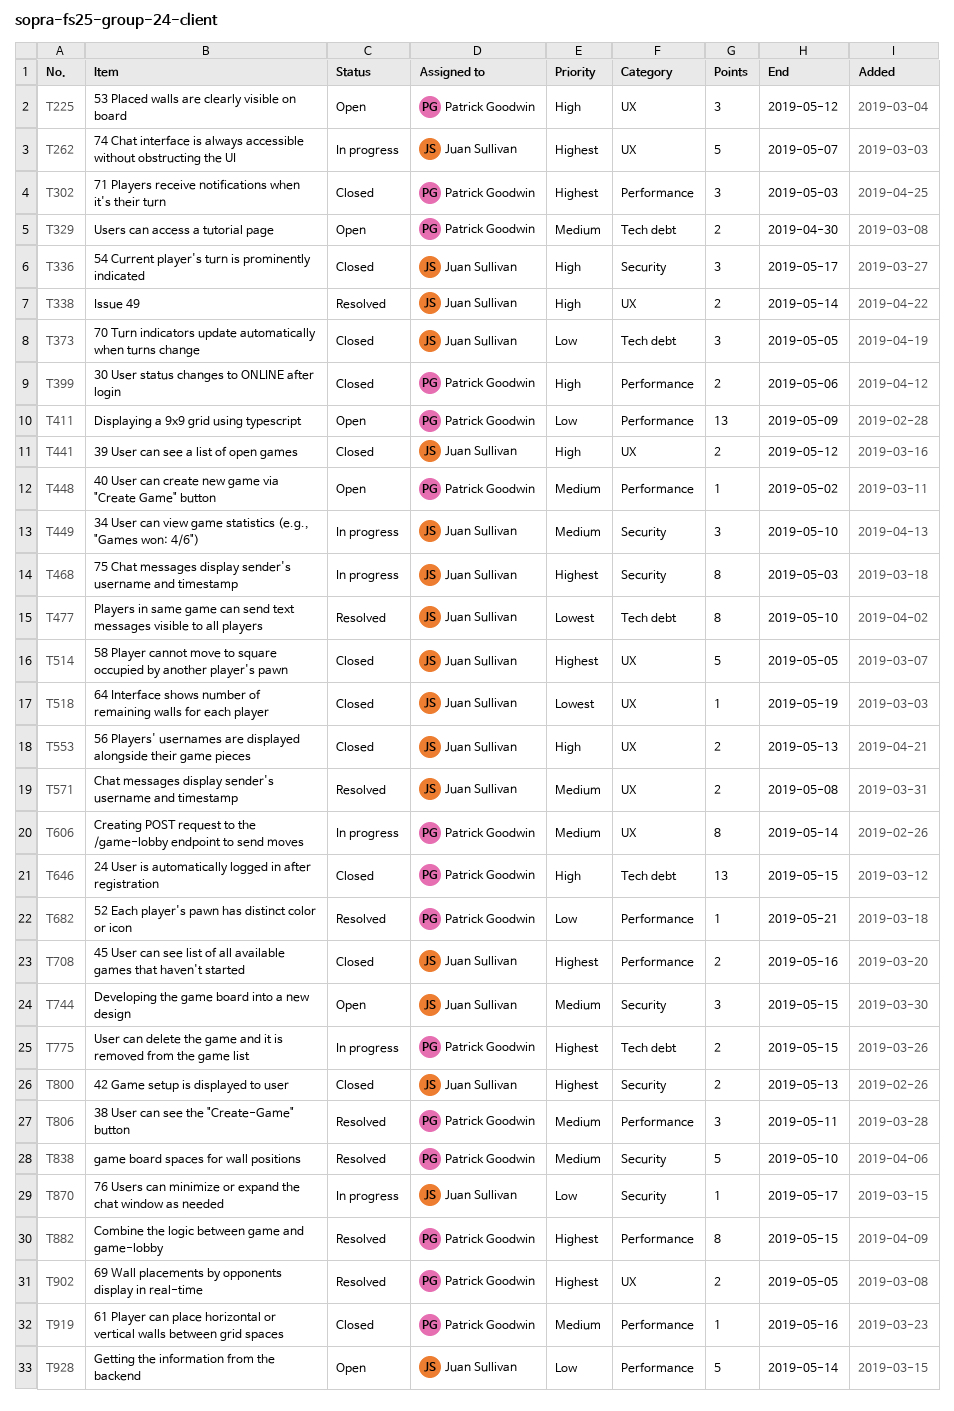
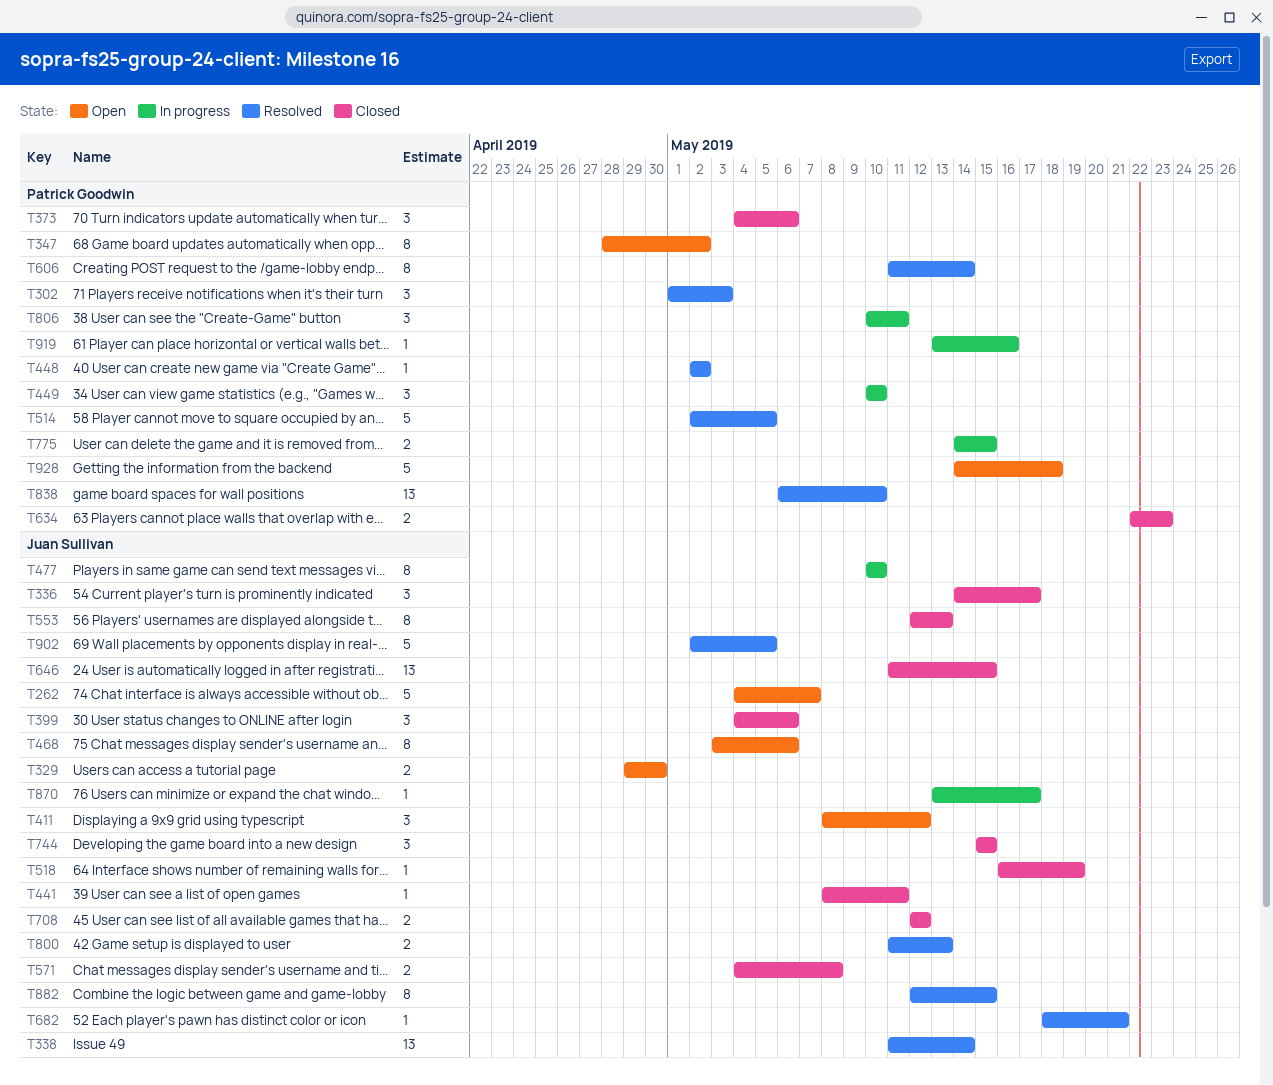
T225: present -> none
T262, status: In progress -> Open
T302, status: Closed -> Resolved
T329, owner: Patrick Goodwin -> Juan Sullivan
T338, estimate: 2 -> 13
T347: none -> present
T373, owner: Juan Sullivan -> Patrick Goodwin
T373, due: May 5 -> May 6
T399, owner: Patrick Goodwin -> Juan Sullivan
T399, estimate: 2 -> 3
T411, owner: Patrick Goodwin -> Juan Sullivan
T411, estimate: 13 -> 3
T411, due: May 9 -> May 12
T441, estimate: 2 -> 1
T441, due: May 12 -> May 11
T448, status: Open -> Resolved
T449, owner: Juan Sullivan -> Patrick Goodwin
T468, status: In progress -> Open
T468, due: May 3 -> May 6
T477, status: Resolved -> In progress
T514, status: Closed -> Resolved
T514, owner: Juan Sullivan -> Patrick Goodwin
T553, estimate: 2 -> 8
T571, status: Resolved -> Closed
T606, status: In progress -> Resolved
T634: none -> present
T646, owner: Patrick Goodwin -> Juan Sullivan
T682, owner: Patrick Goodwin -> Juan Sullivan
T708, due: May 16 -> May 12
T744, status: Open -> Closed
T800, status: Closed -> Resolved
T806, status: Resolved -> In progress
T838, estimate: 5 -> 13
T882, owner: Patrick Goodwin -> Juan Sullivan
T902, owner: Patrick Goodwin -> Juan Sullivan
T902, estimate: 2 -> 5
T919, status: Closed -> In progress
T928, owner: Juan Sullivan -> Patrick Goodwin
T928, due: May 14 -> May 18

